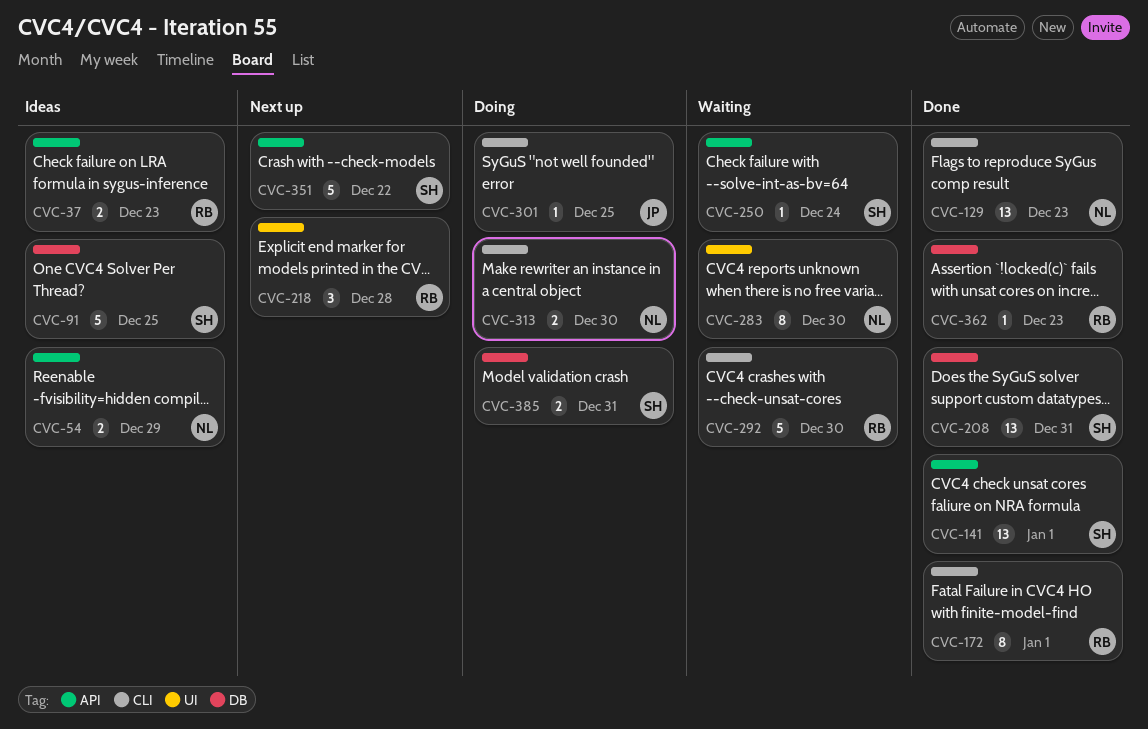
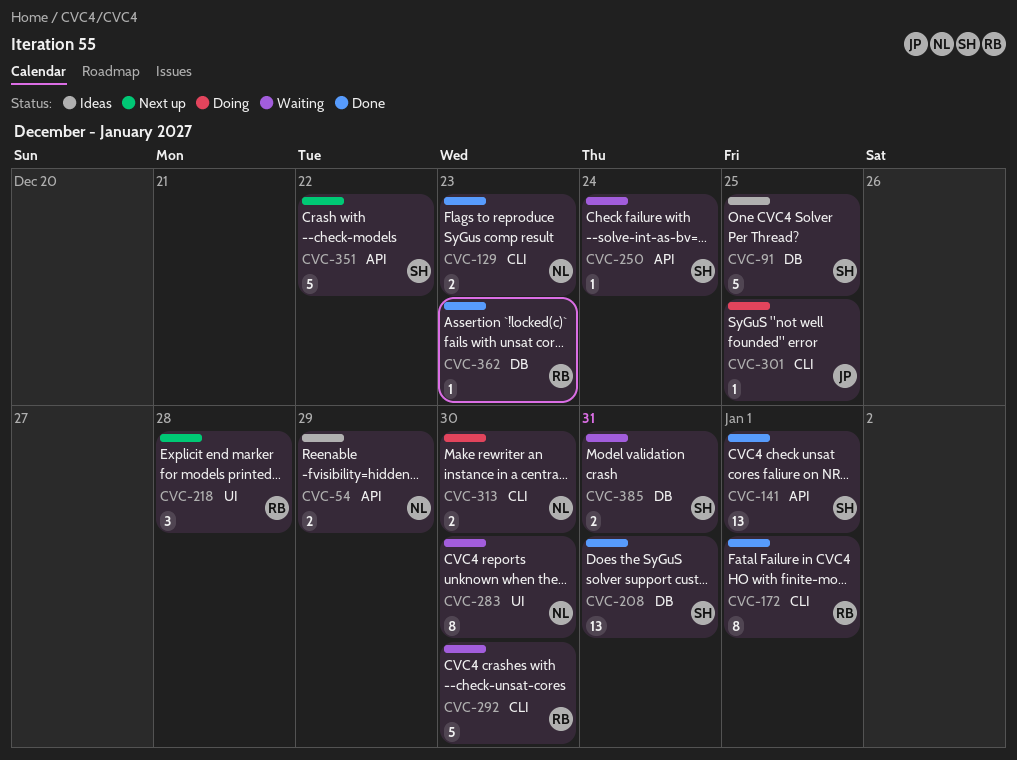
CVC-37: present -> none
CVC-129, estimate: 13 -> 2
CVC-385, status: Doing -> Waiting

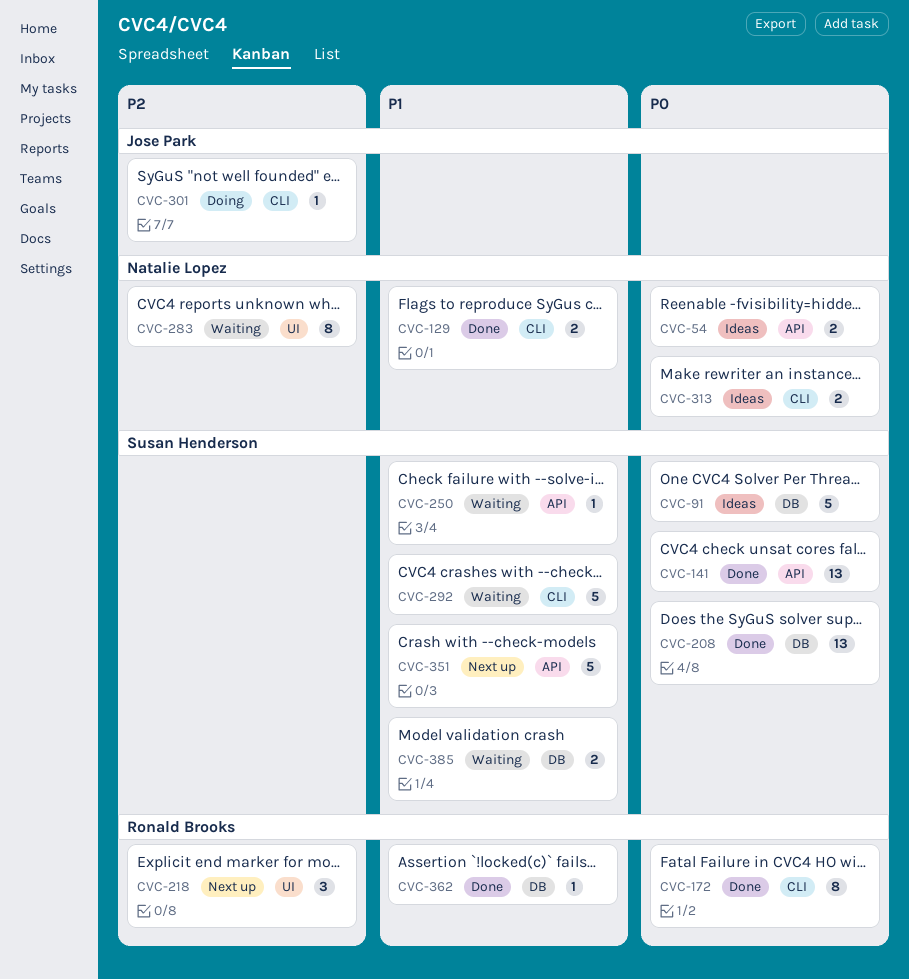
CVC-292, owner: Ronald Brooks -> Susan Henderson
CVC-313, status: Doing -> Ideas

